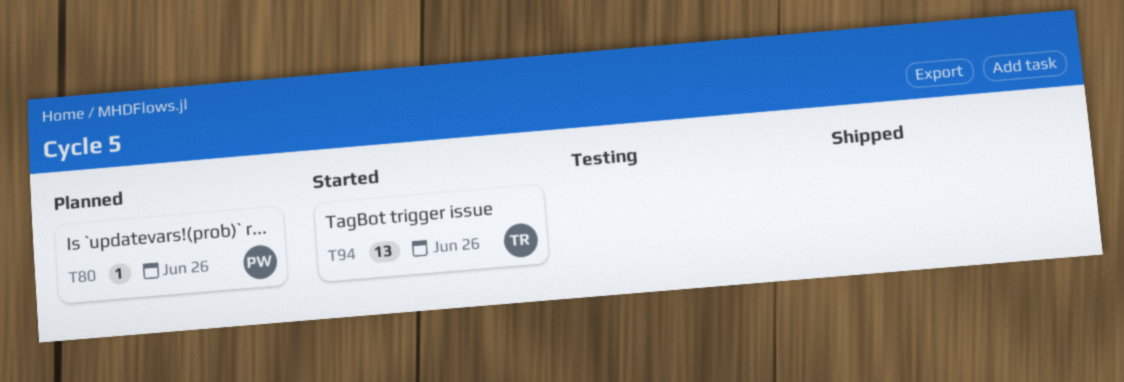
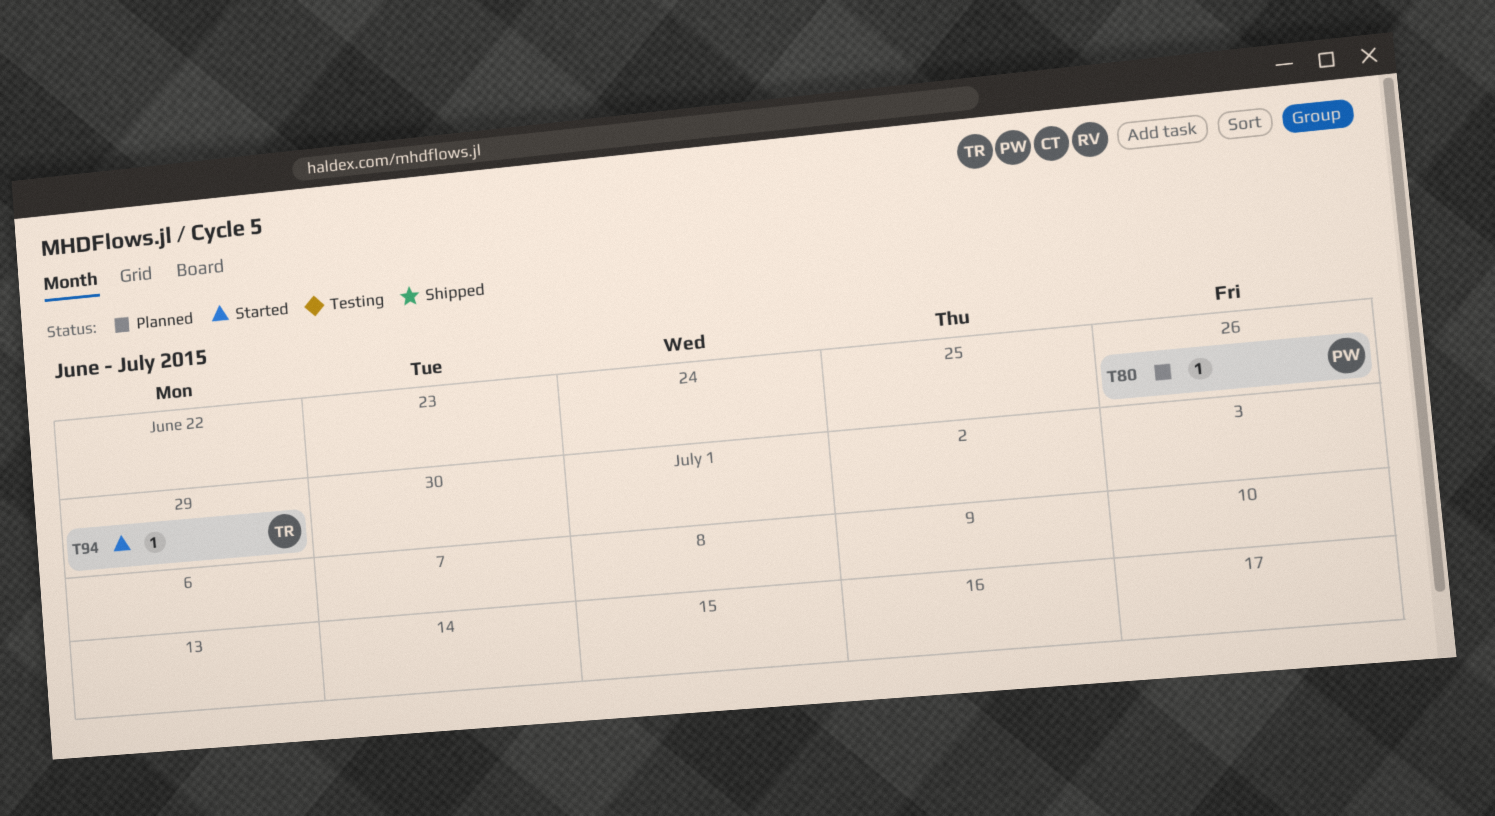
T94, estimate: 13 -> 1
T94, due: Jun 26 -> Jun 29

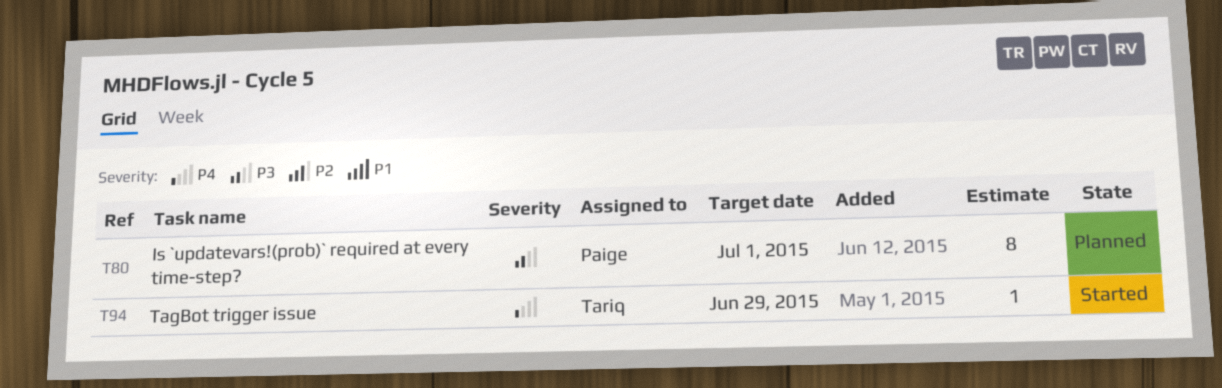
T80, estimate: 1 -> 8
T80, due: Jun 26 -> Jul 1

